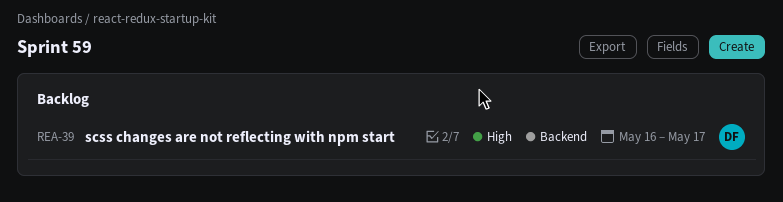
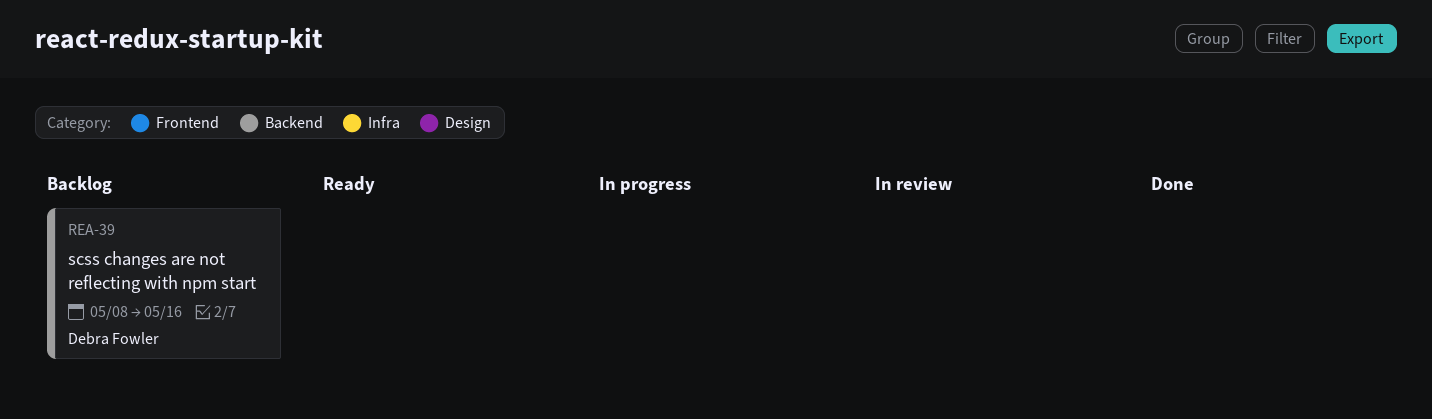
REA-39, start: May 16 -> May 8
REA-39, due: May 17 -> May 16

